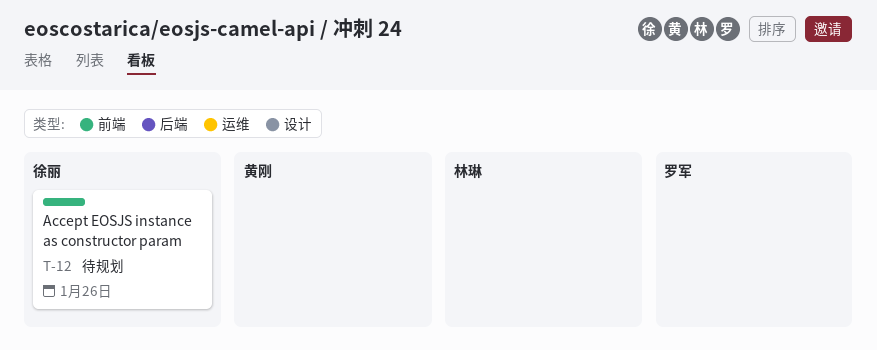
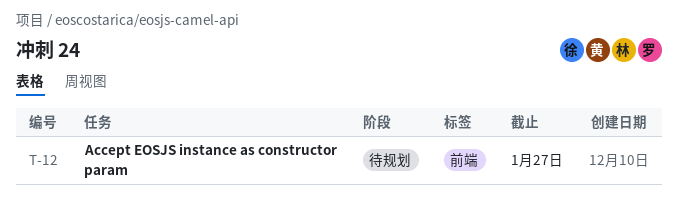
T-12, due: Jan 26 -> Jan 27

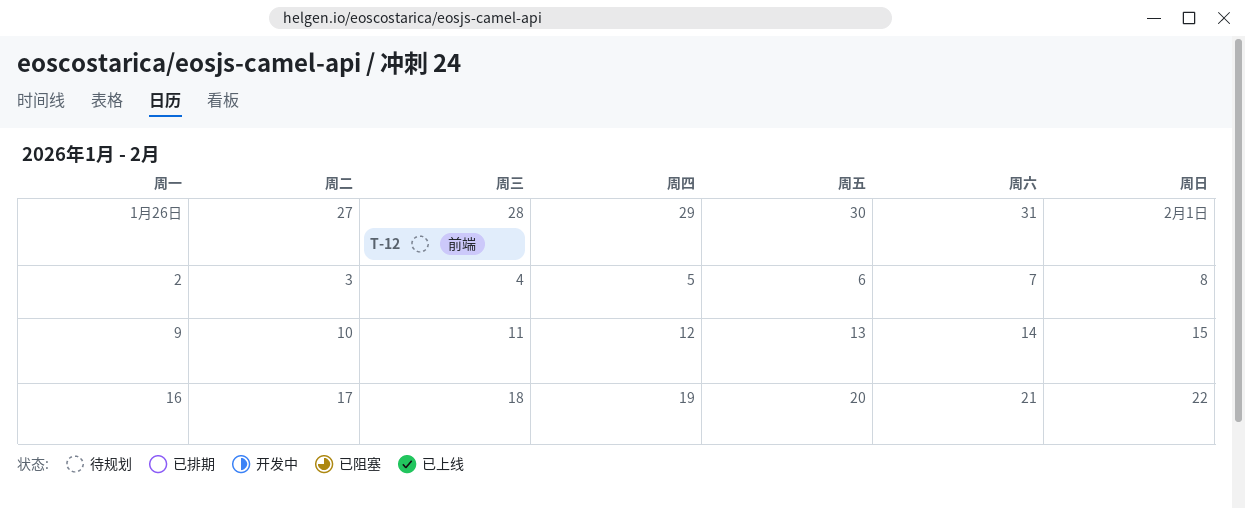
T-12, due: Jan 27 -> Jan 28

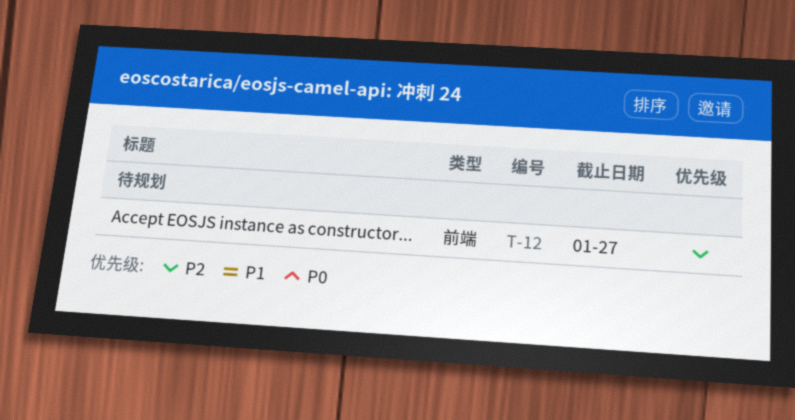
T-12, due: Jan 28 -> Jan 27

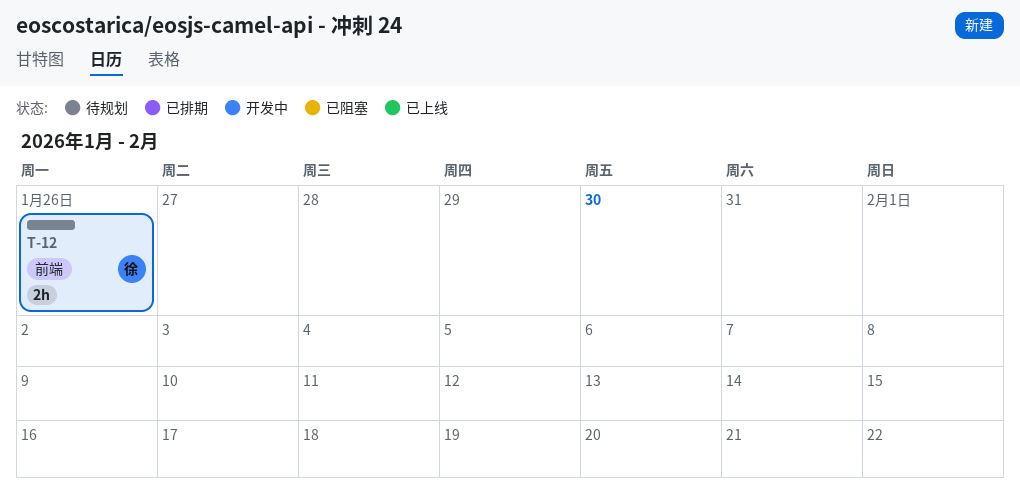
T-12, due: Jan 27 -> Jan 26

